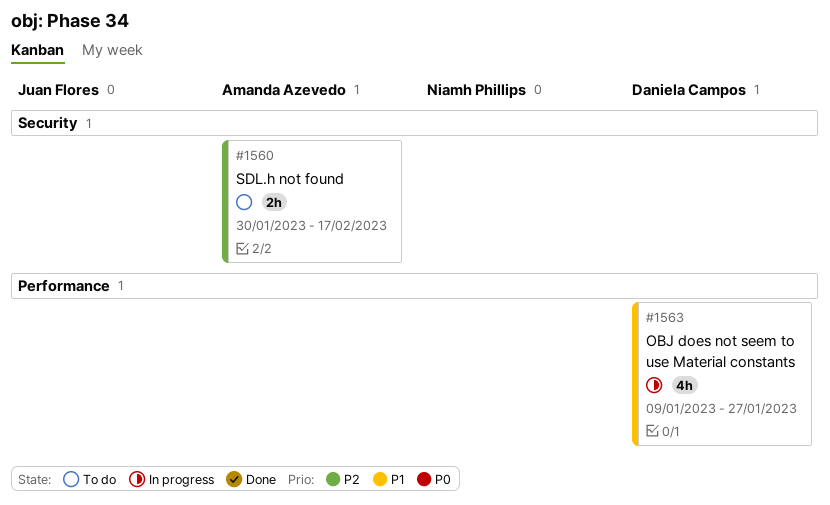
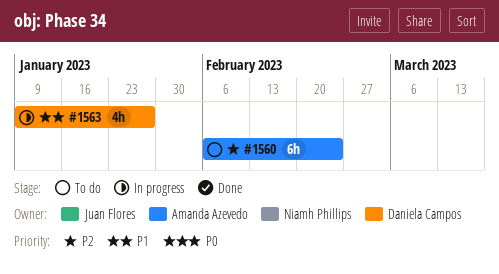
#1560, estimate: 2h -> 6h
#1560, start: Jan 30 -> Feb 6
#1560, due: Feb 17 -> Feb 24

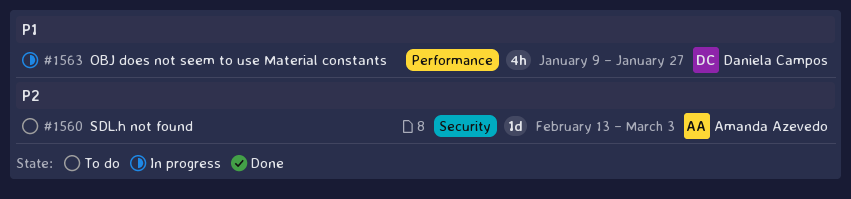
#1560, estimate: 6h -> 1d
#1560, start: Feb 6 -> Feb 13
#1560, due: Feb 24 -> Mar 3

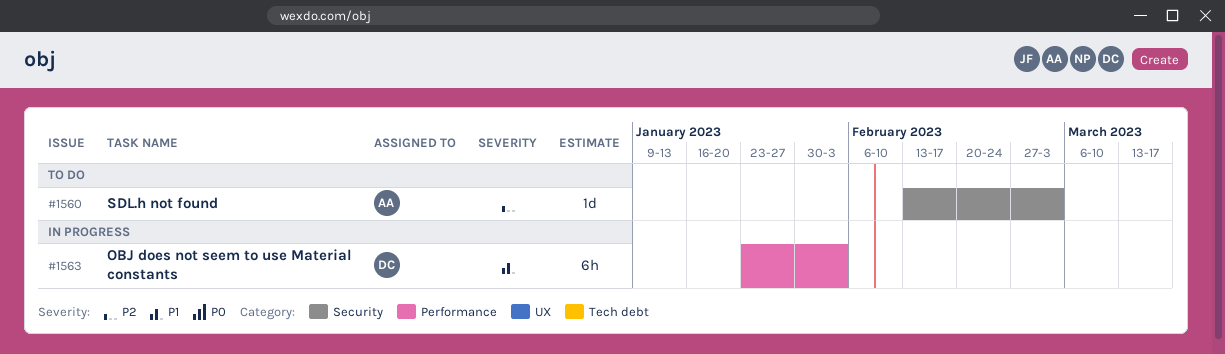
#1563, estimate: 4h -> 6h
#1563, start: Jan 9 -> Jan 23
#1563, due: Jan 27 -> Feb 3

